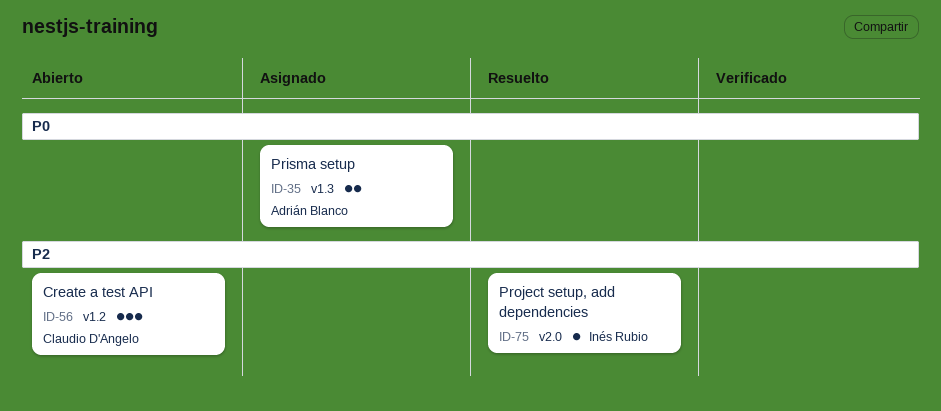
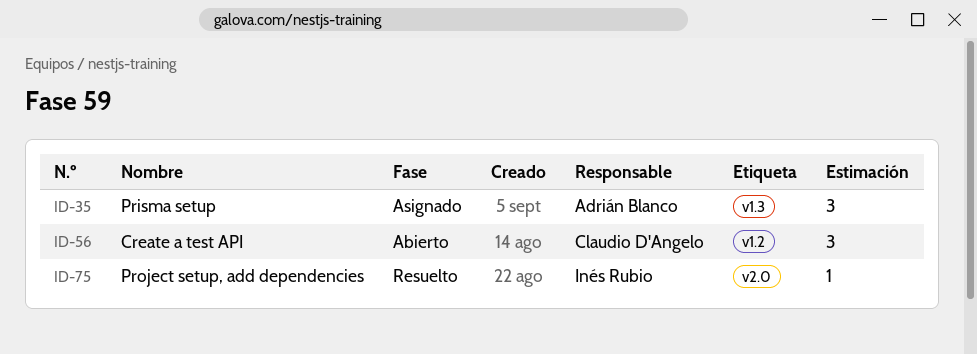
ID-35, estimate: 2 -> 3

